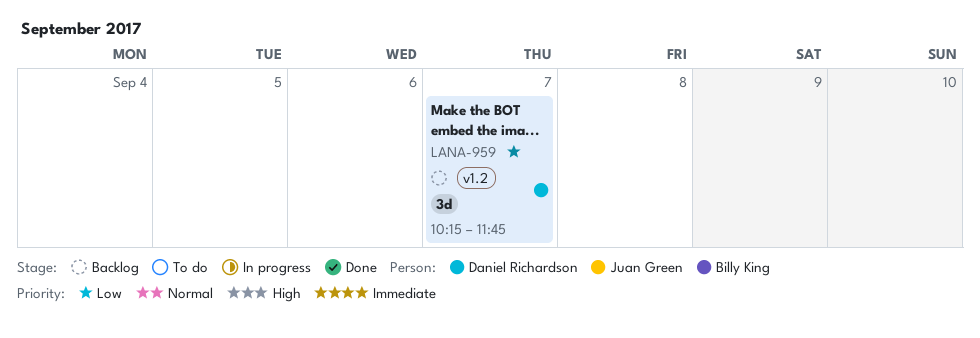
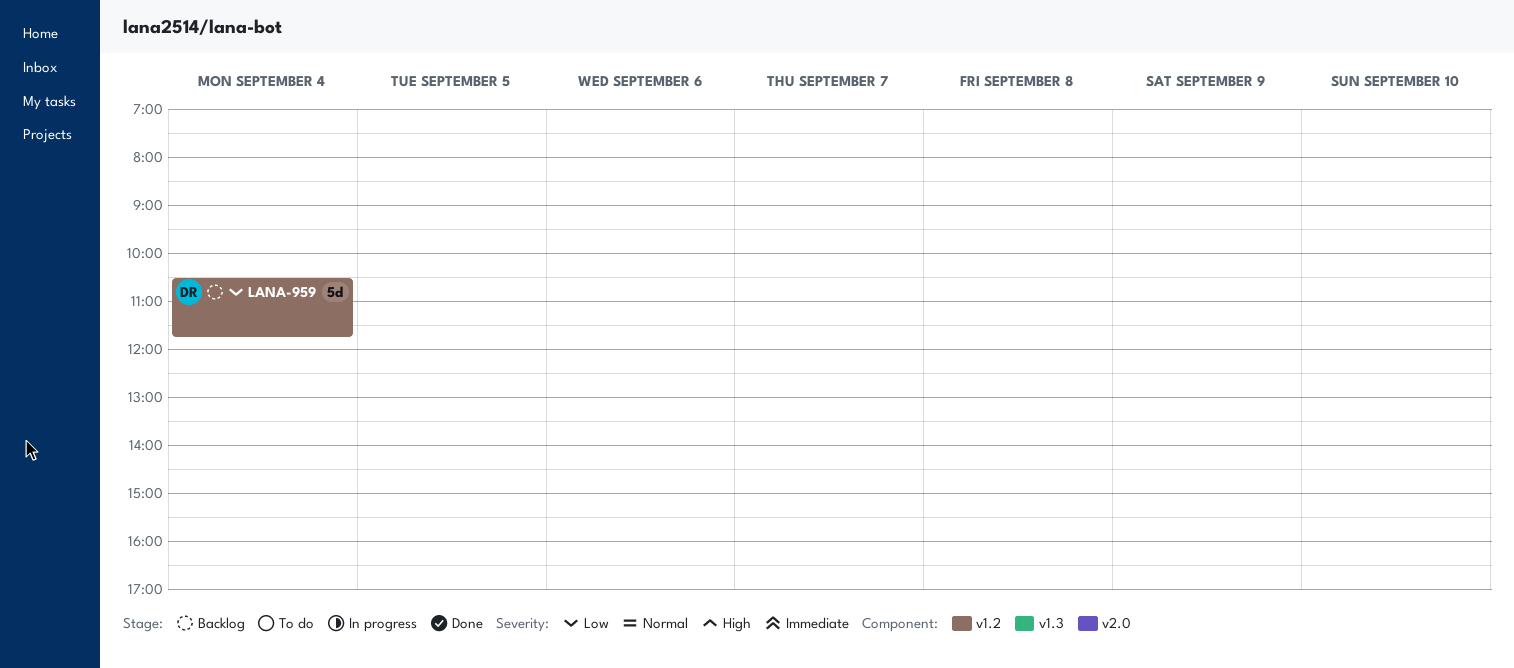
LANA-959, estimate: 3d -> 5d
LANA-959, day: Sep 7 -> Sep 4
LANA-959, begins: 10:15 -> 10:30

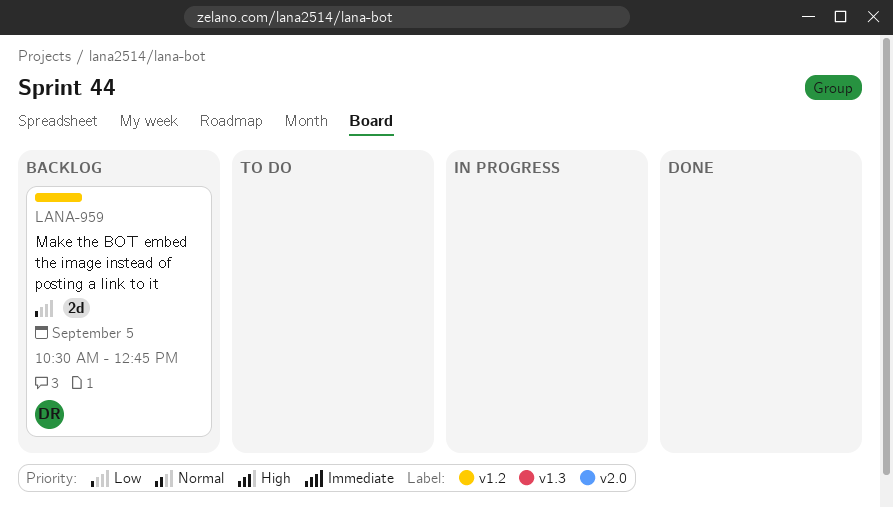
LANA-959, estimate: 5d -> 2d
LANA-959, day: Sep 4 -> Sep 5
LANA-959, ends: 11:45 -> 12:45

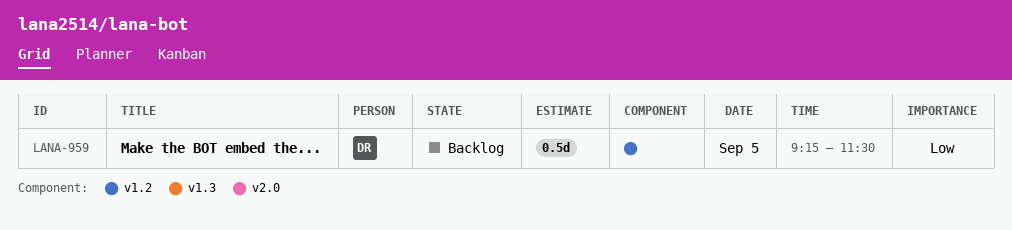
LANA-959, estimate: 2d -> 0.5d
LANA-959, begins: 10:30 -> 09:15
LANA-959, ends: 12:45 -> 11:30

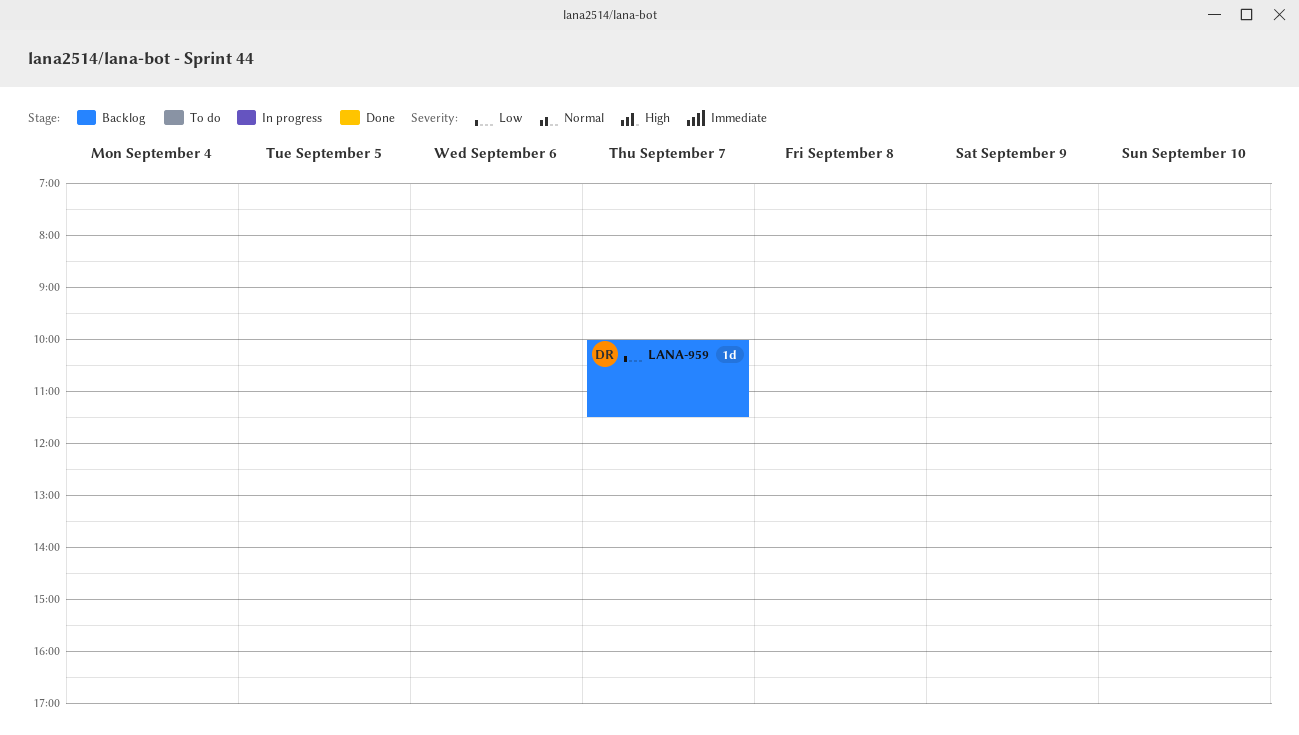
LANA-959, estimate: 0.5d -> 1d
LANA-959, day: Sep 5 -> Sep 7
LANA-959, begins: 09:15 -> 10:00

